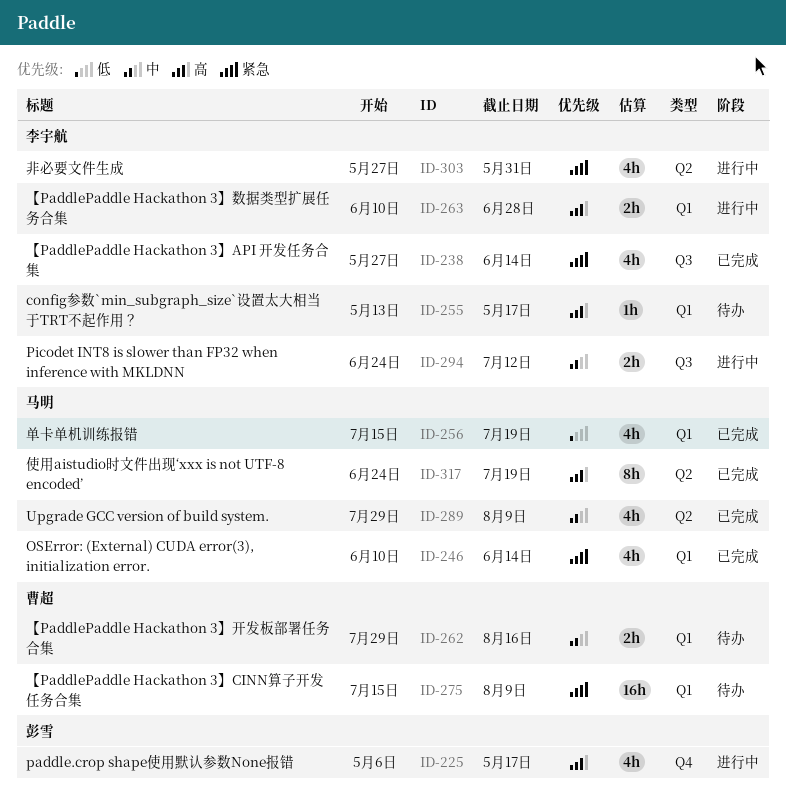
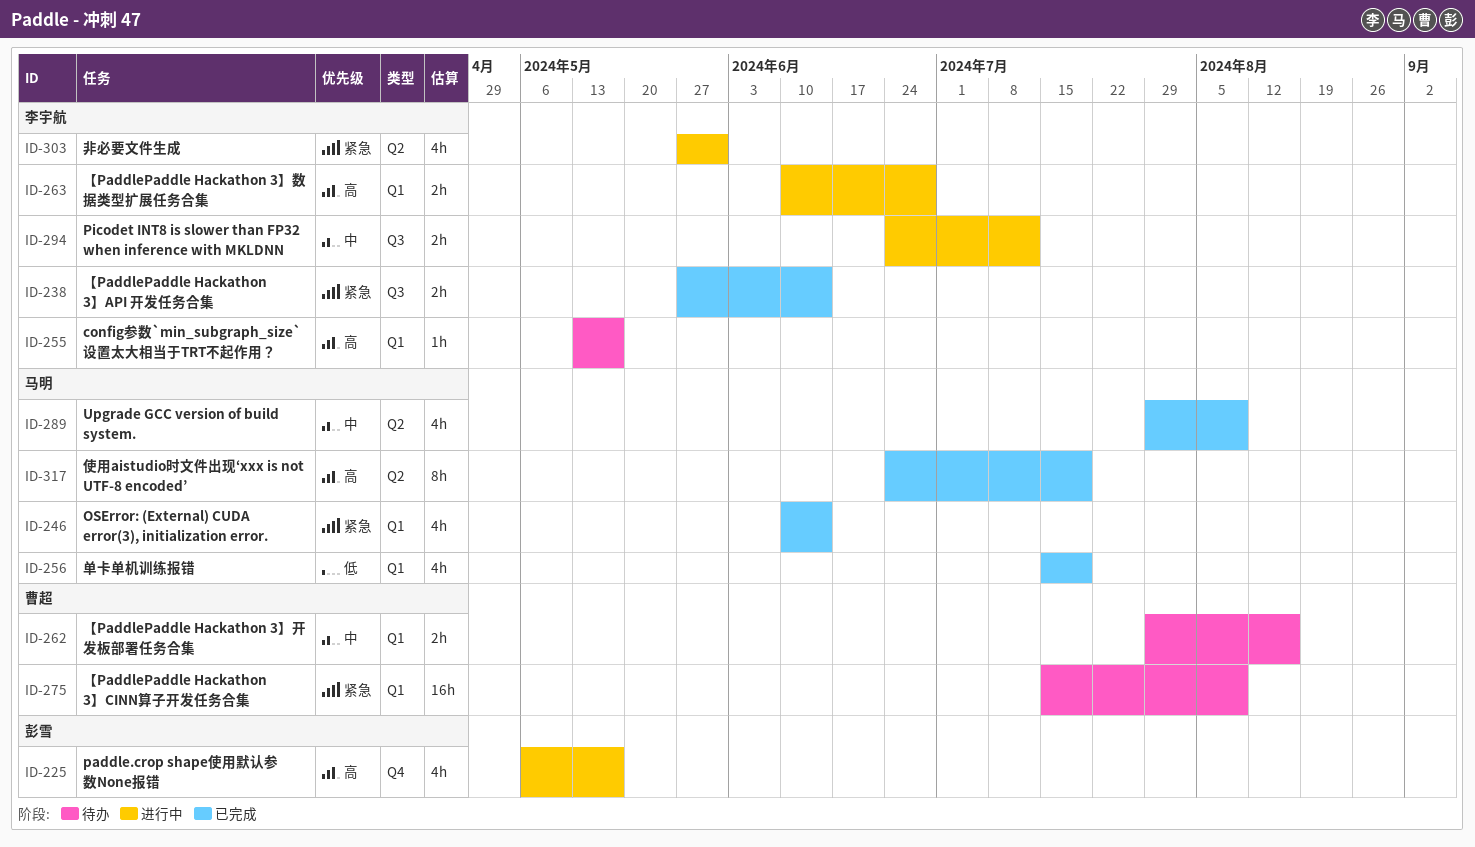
ID-238, estimate: 4h -> 2h

